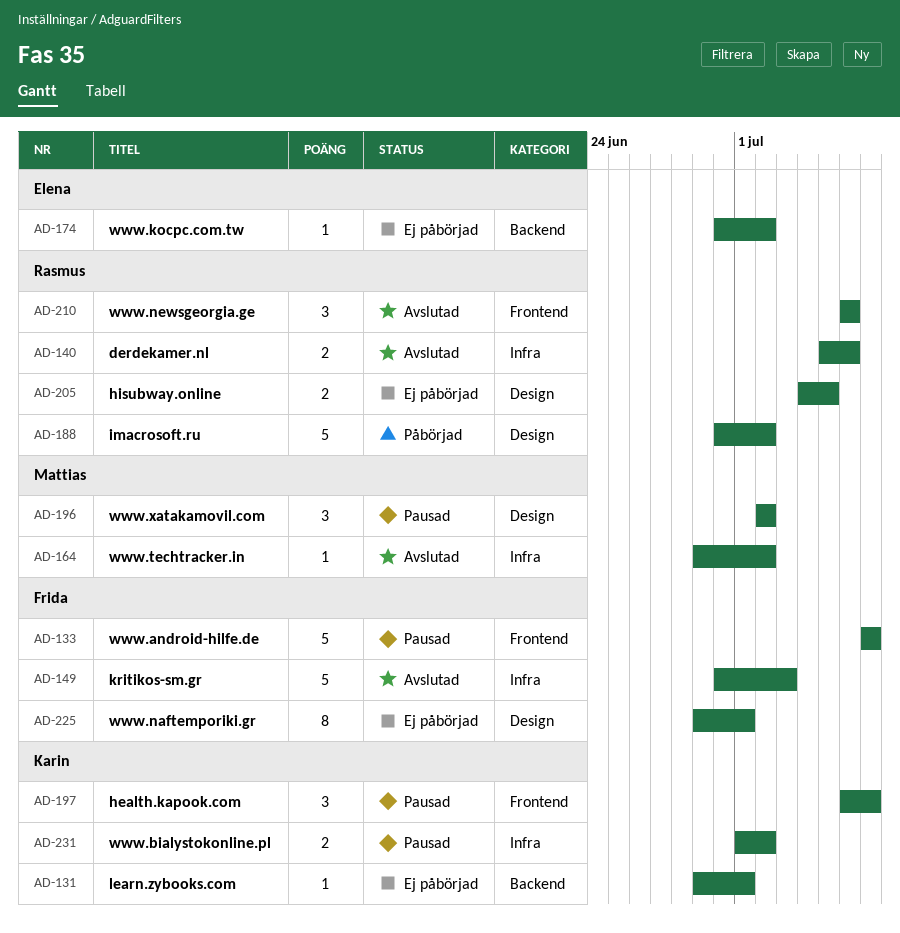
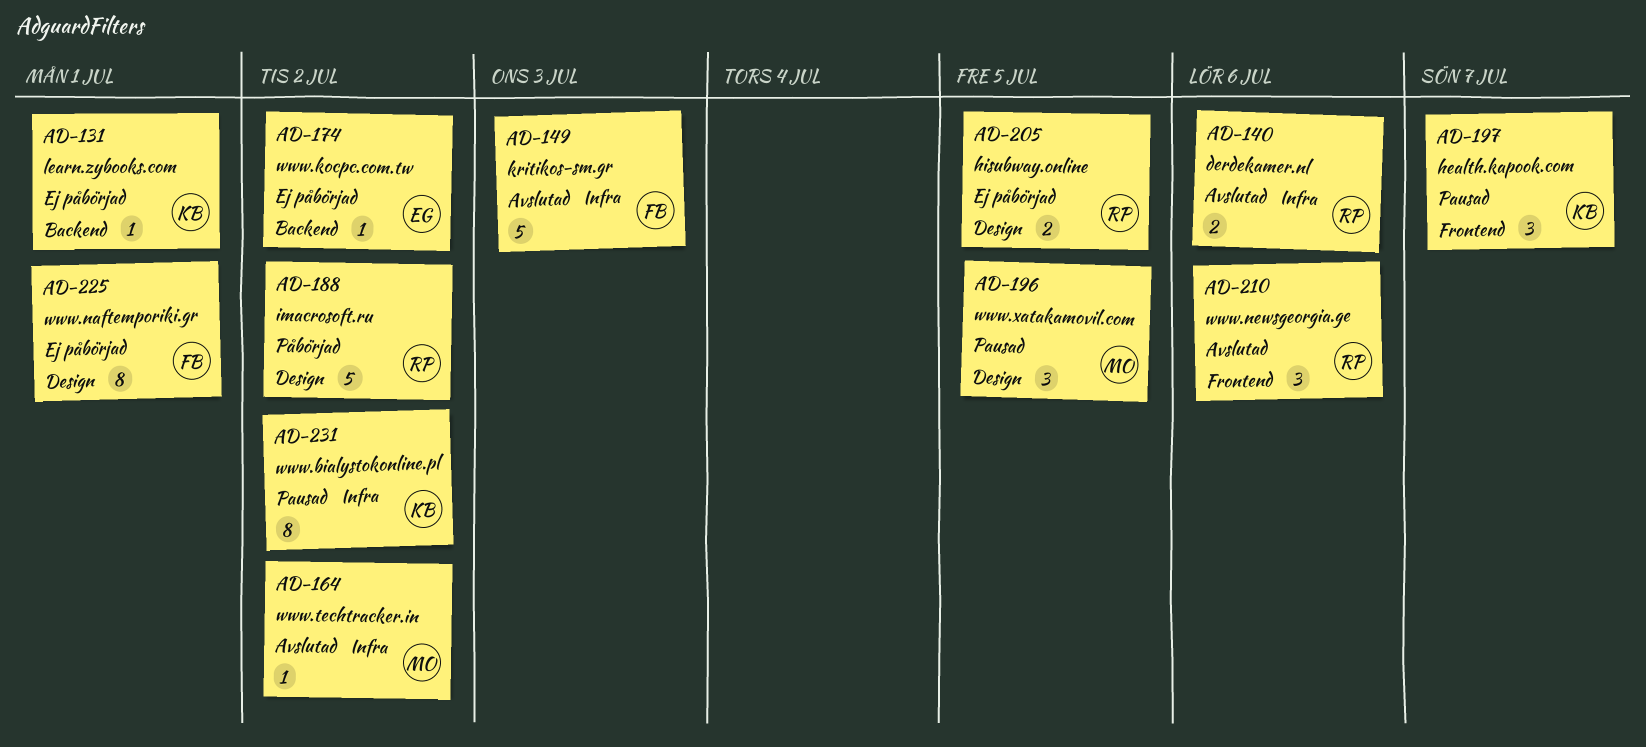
AD-133: present -> none
AD-196, due: Jul 2 -> Jul 5
AD-231, estimate: 2 -> 8

